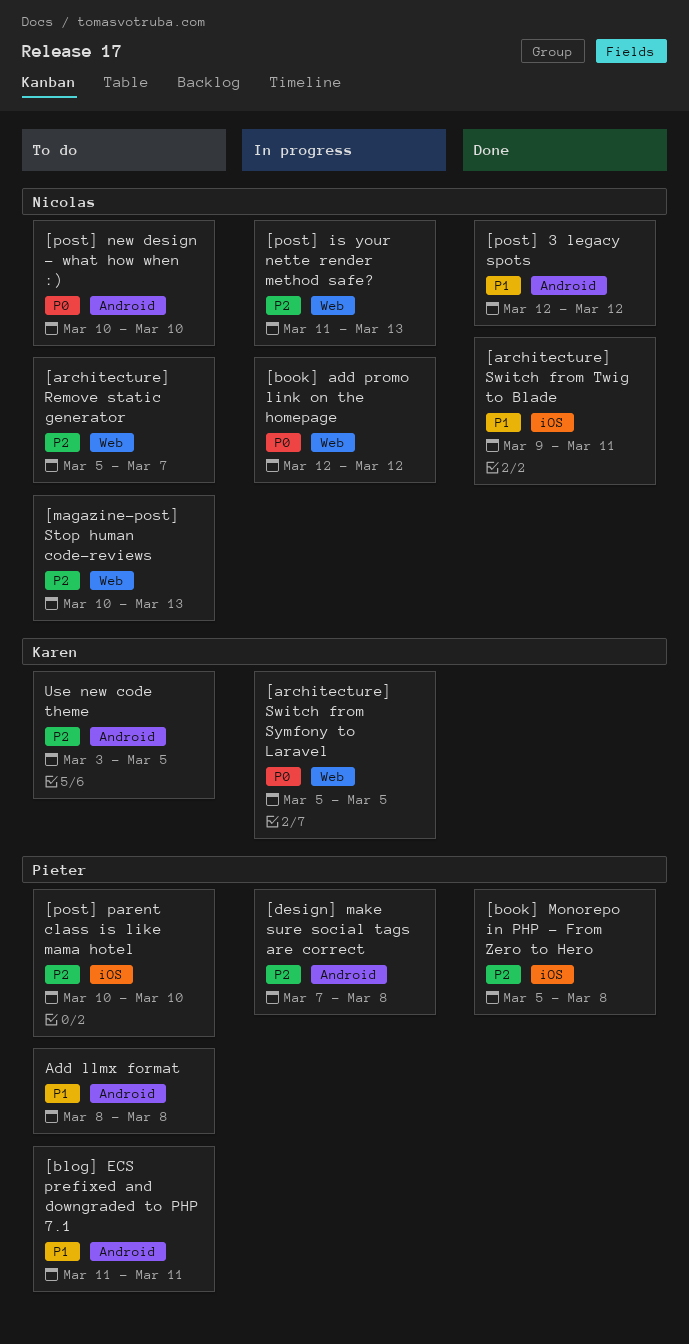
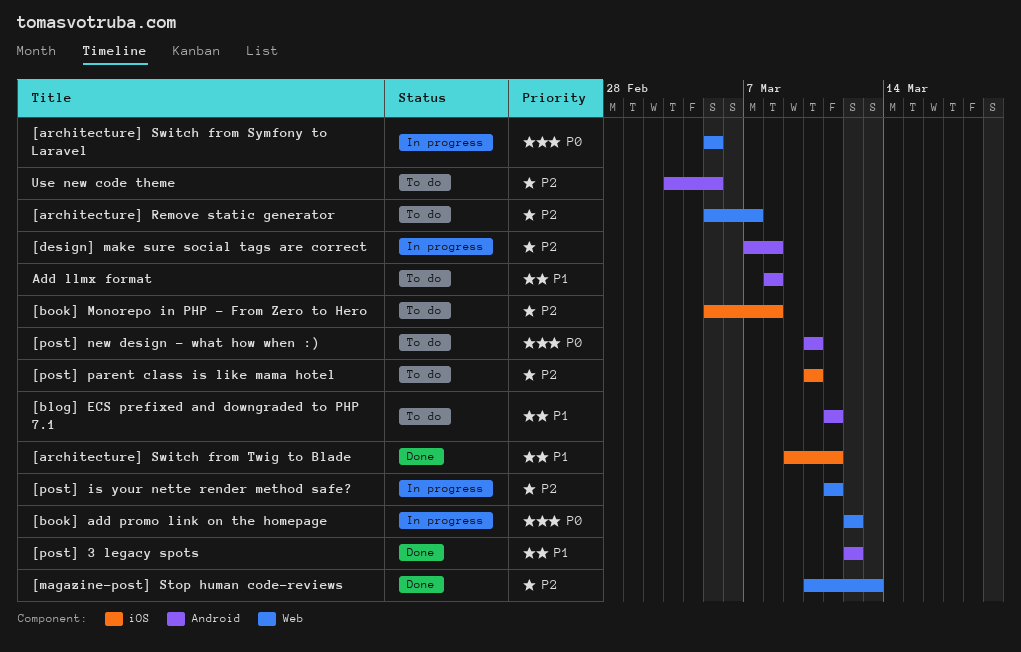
[book] Monorepo in PHP - From Zero to Hero, status: Done -> To do
[magazine-post] Stop human code-reviews, status: To do -> Done
[post] is your nette render method safe?, due: Mar 13 -> Mar 11

